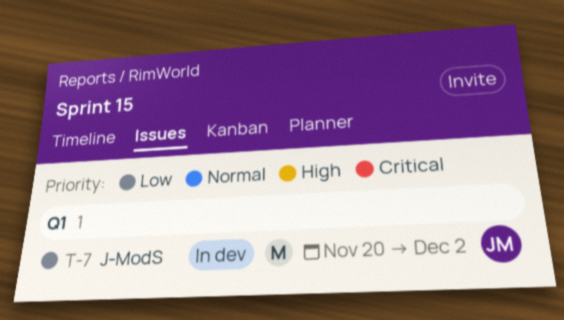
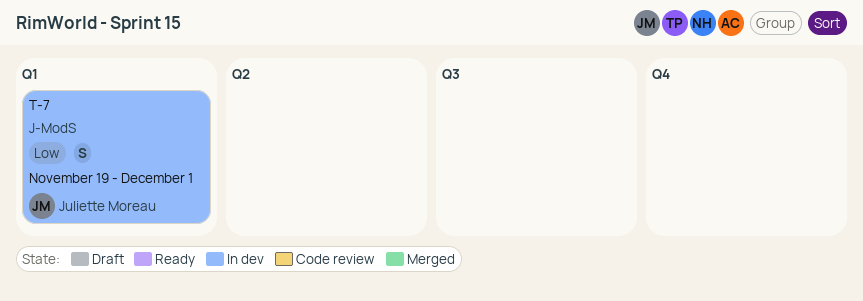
T-7, estimate: M -> S
T-7, start: Nov 20 -> Nov 19
T-7, due: Dec 2 -> Dec 1

